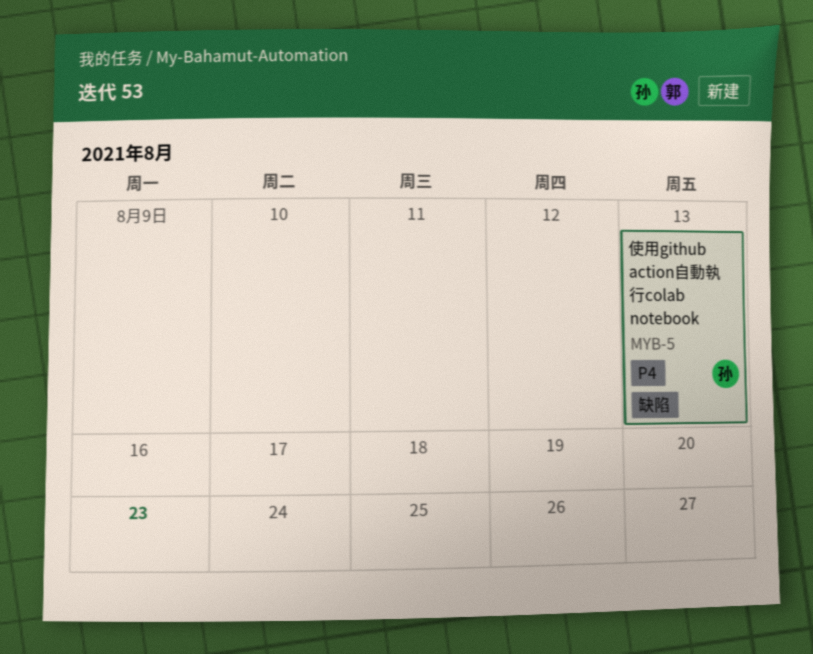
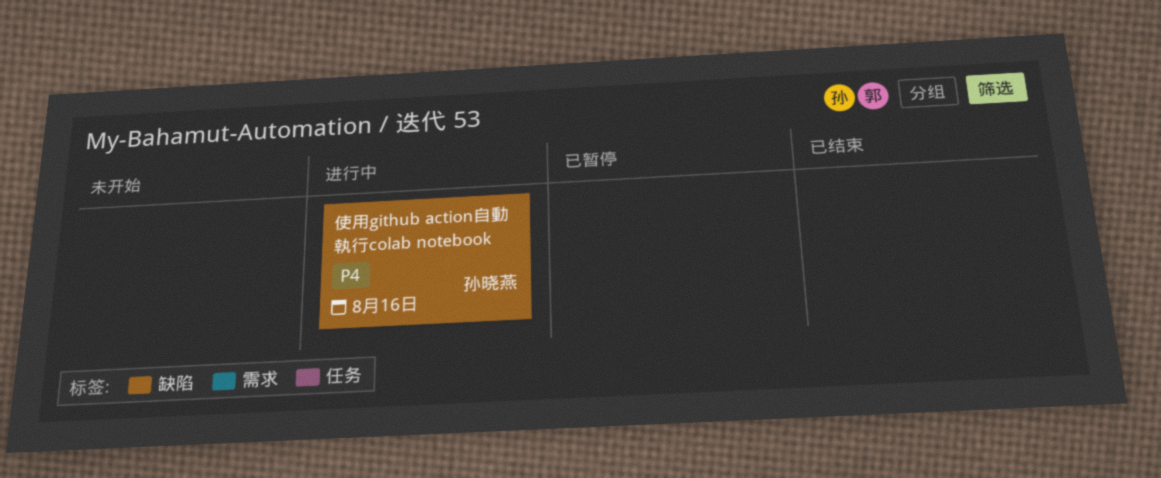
使用github action自動執行colab notebook, due: Aug 13 -> Aug 16

